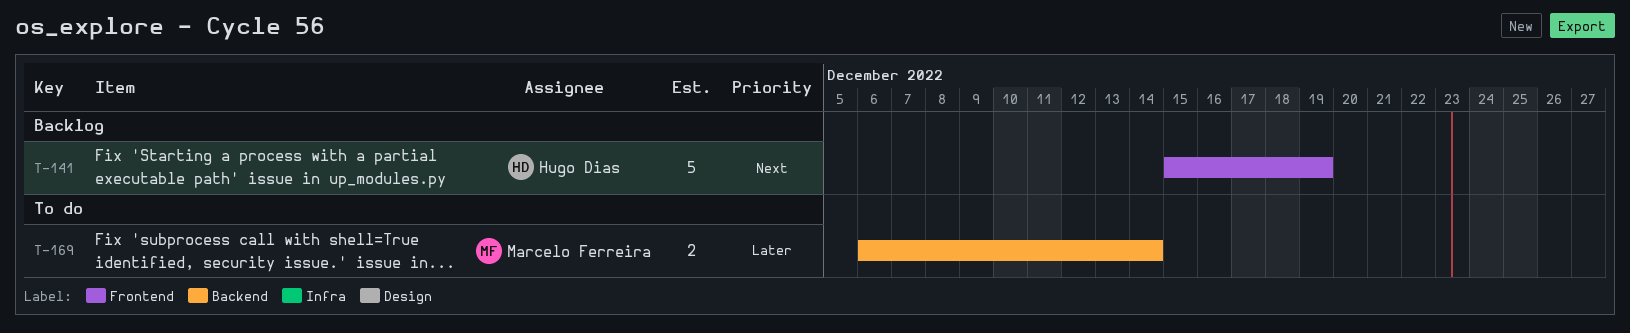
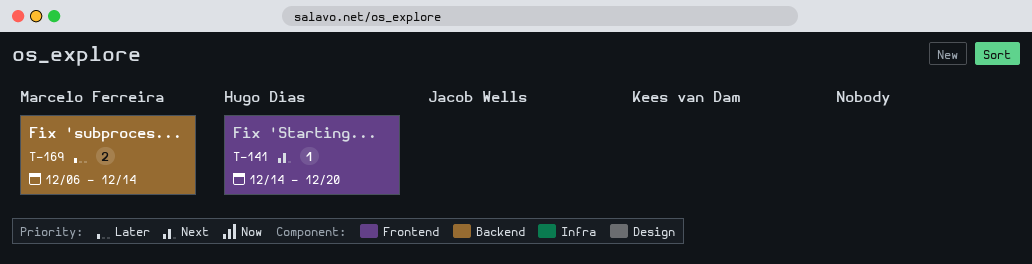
T-141, estimate: 5 -> 1
T-141, start: Dec 15 -> Dec 14
T-141, due: Dec 19 -> Dec 20

